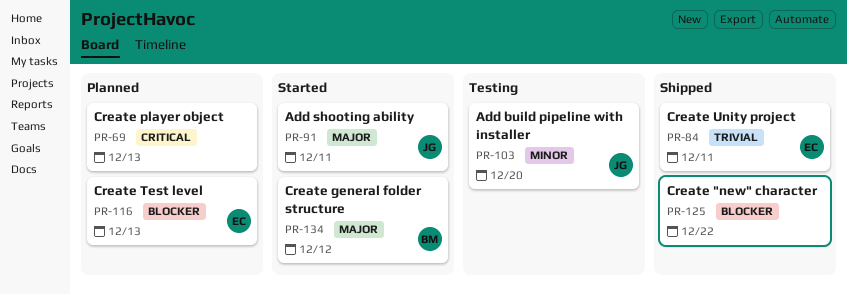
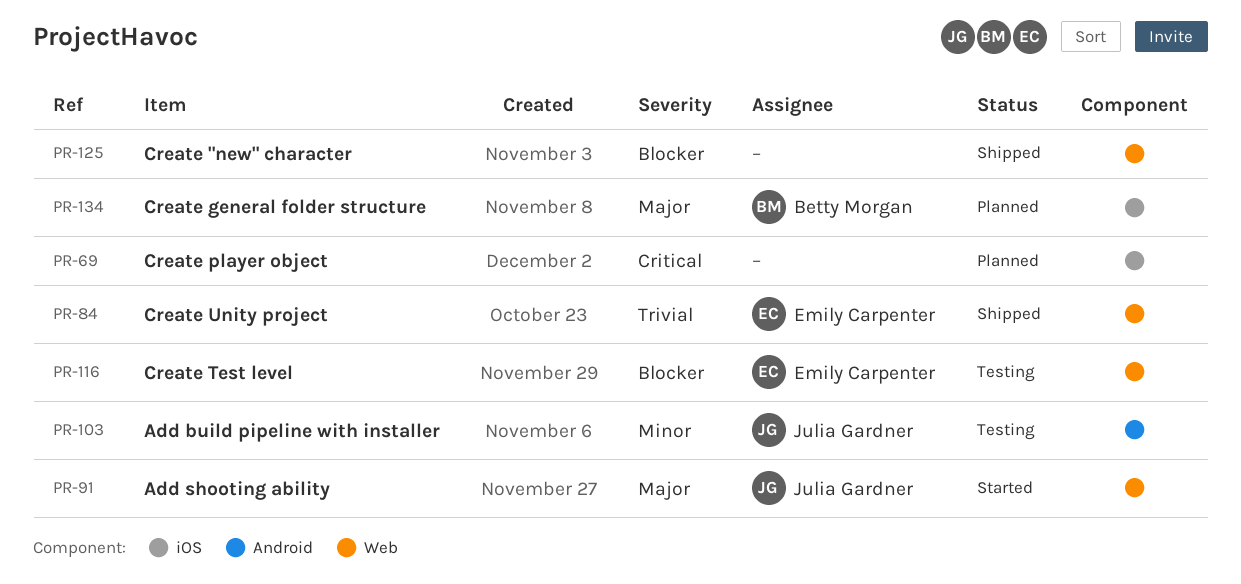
PR-116, status: Planned -> Testing
PR-134, status: Started -> Planned

